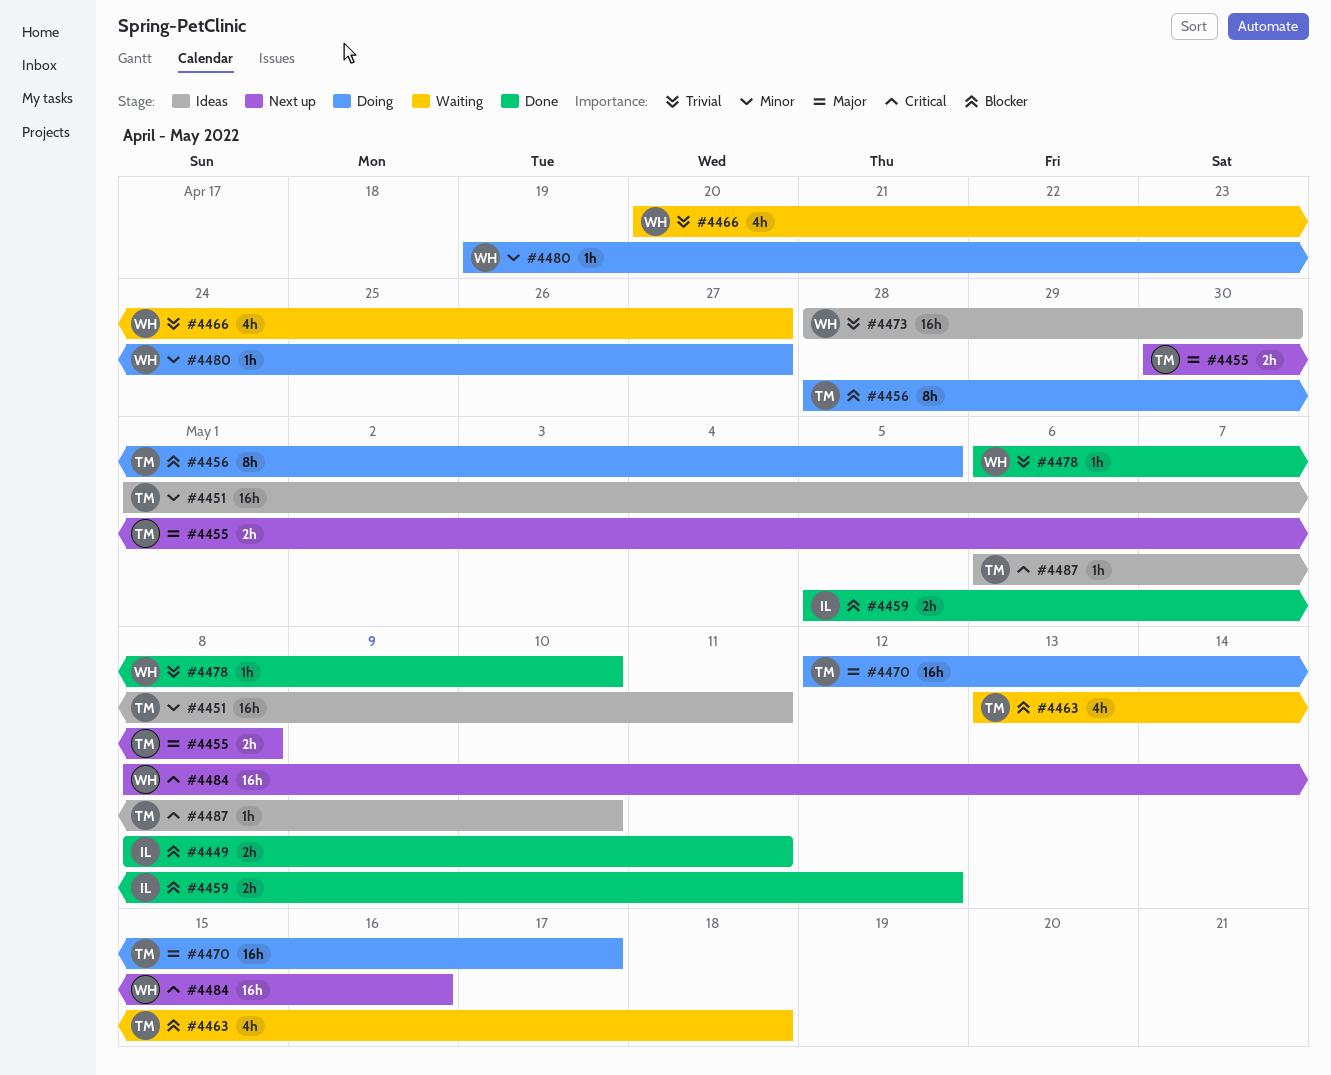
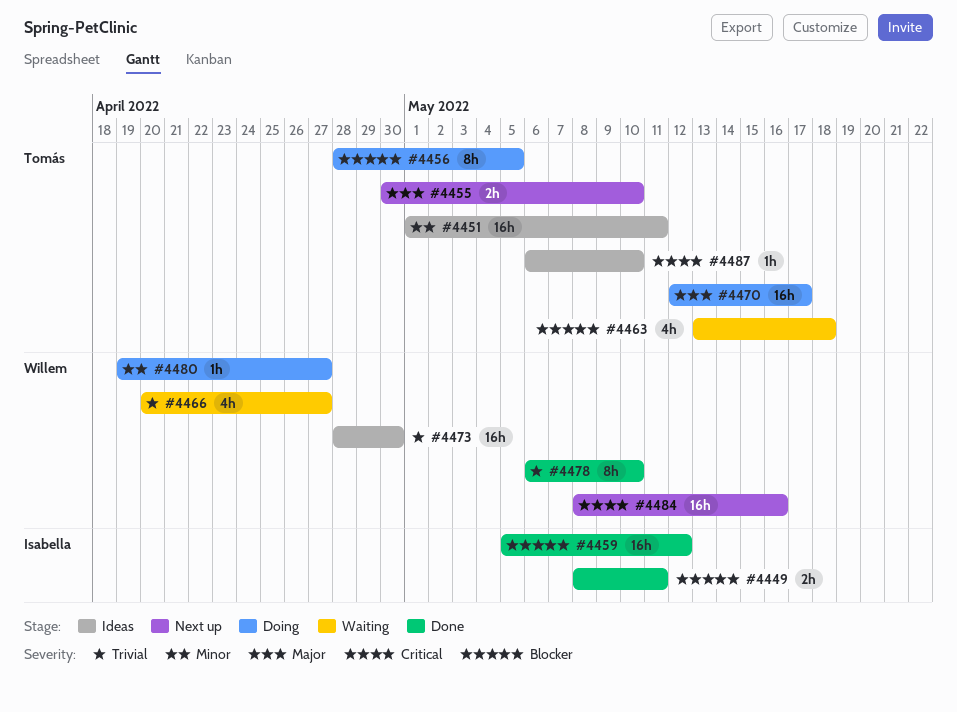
#4455, due: May 8 -> May 10
#4459, estimate: 2h -> 16h
#4478, estimate: 1h -> 8h

